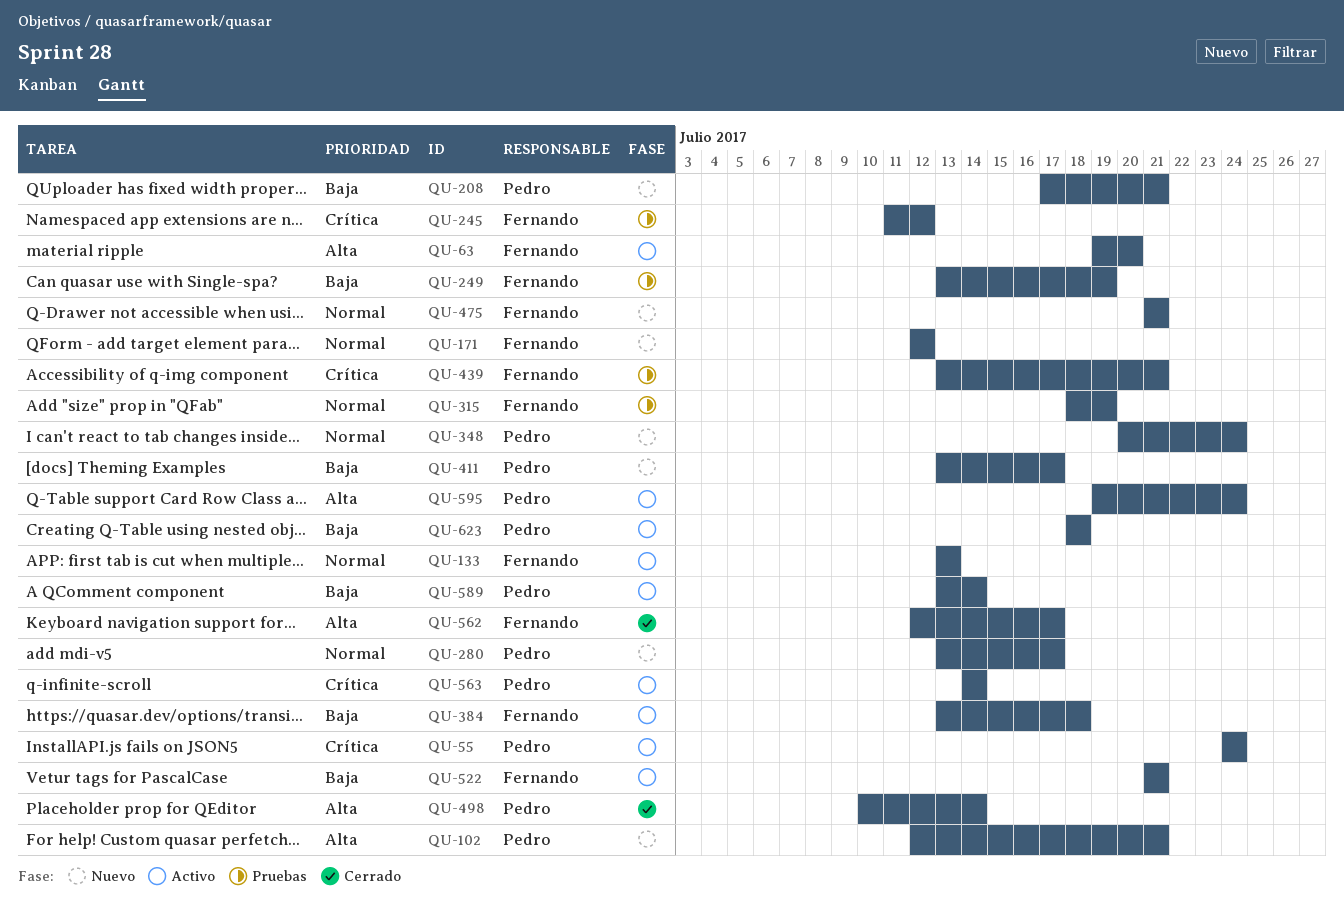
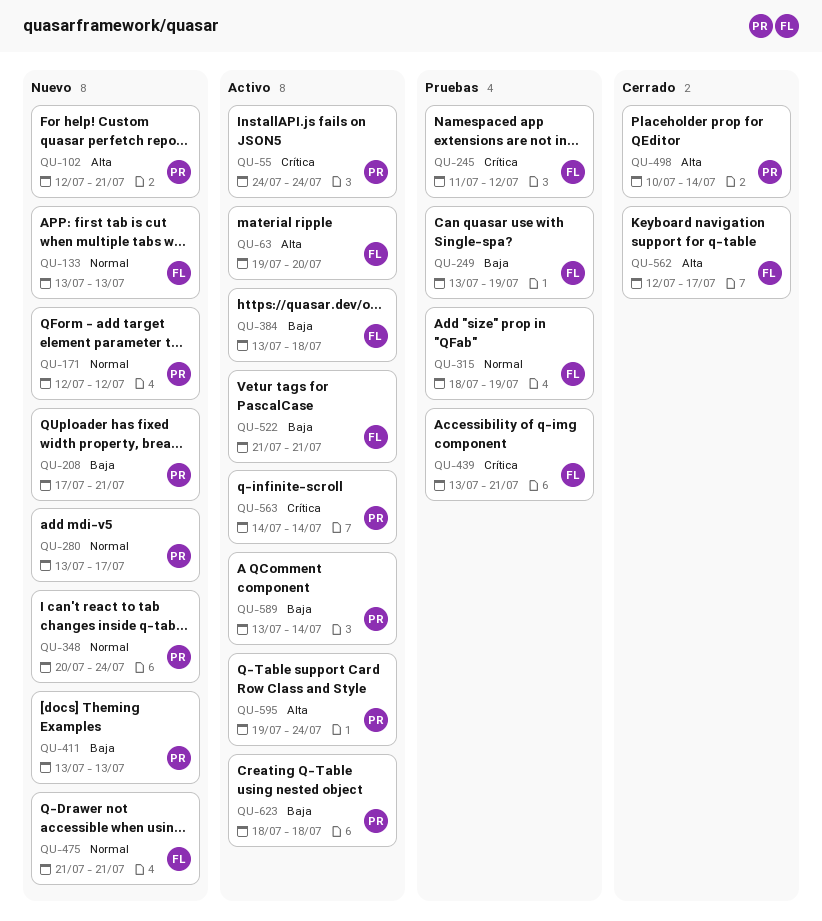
QU-133, status: Activo -> Nuevo
QU-171, owner: Fernando -> Pedro
QU-411, due: Jul 17 -> Jul 13

